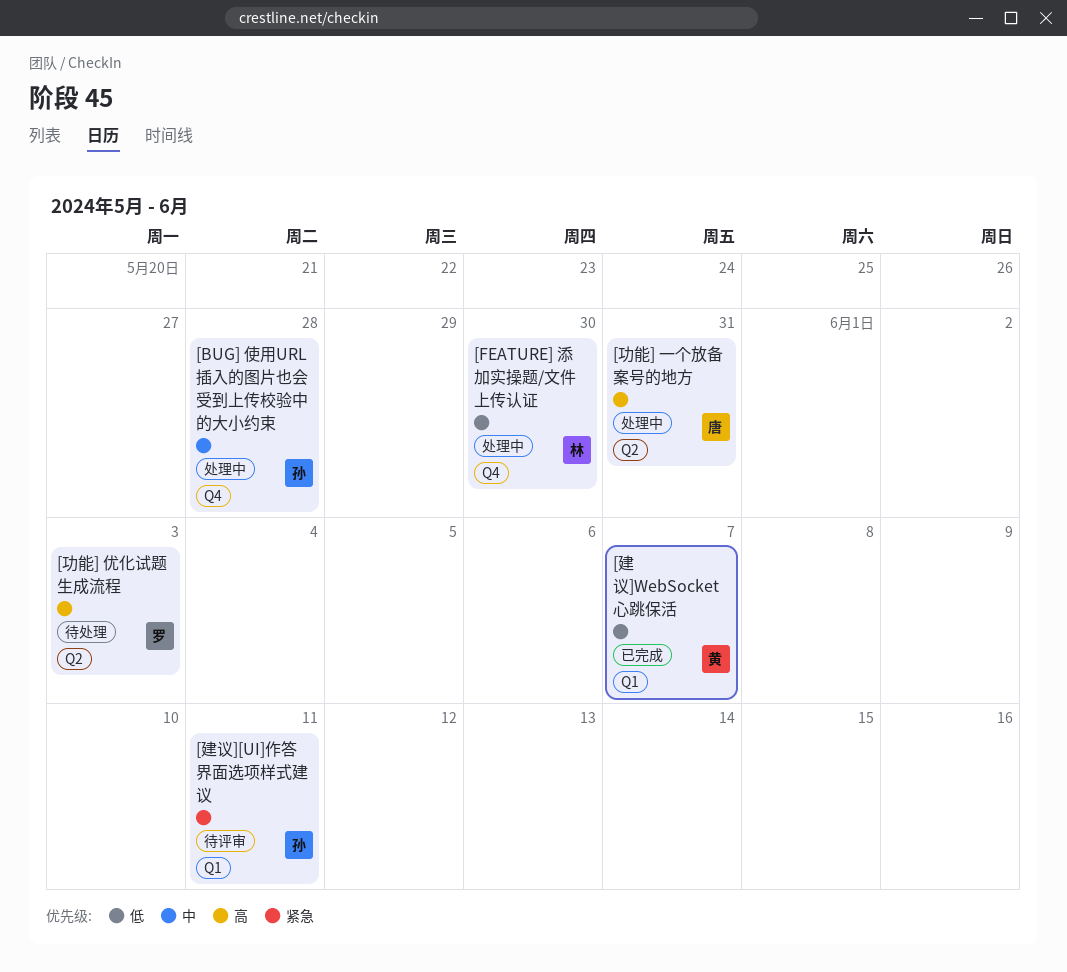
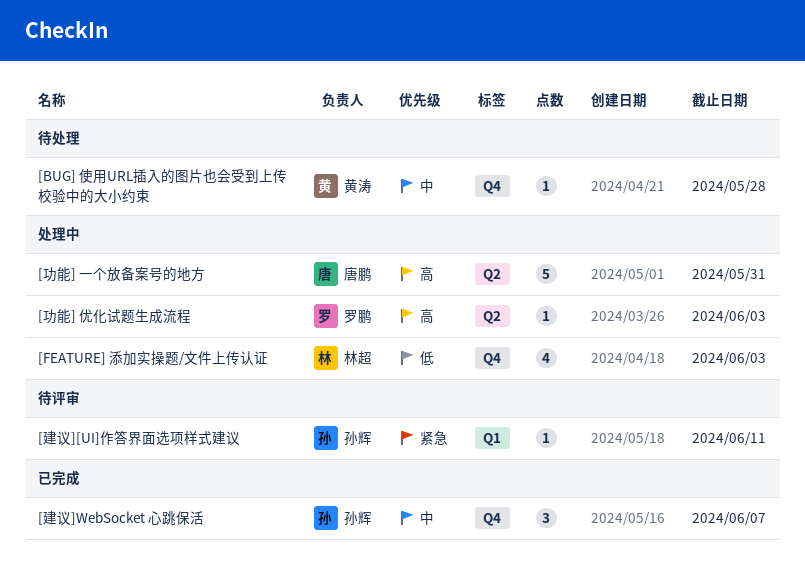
[BUG] 使用URL插入的图片也会受到上传校验中的大小约束, status: 处理中 -> 待处理
[BUG] 使用URL插入的图片也会受到上传校验中的大小约束, owner: 孙辉 -> 黄涛
[FEATURE] 添加实操题/文件上传认证, due: May 30 -> Jun 3
[功能] 优化试题生成流程, status: 待处理 -> 处理中
[建议]WebSocket 心跳保活, owner: 黄涛 -> 孙辉
[建议]WebSocket 心跳保活, priority: 低 -> 中
[建议]WebSocket 心跳保活, label: Q1 -> Q4

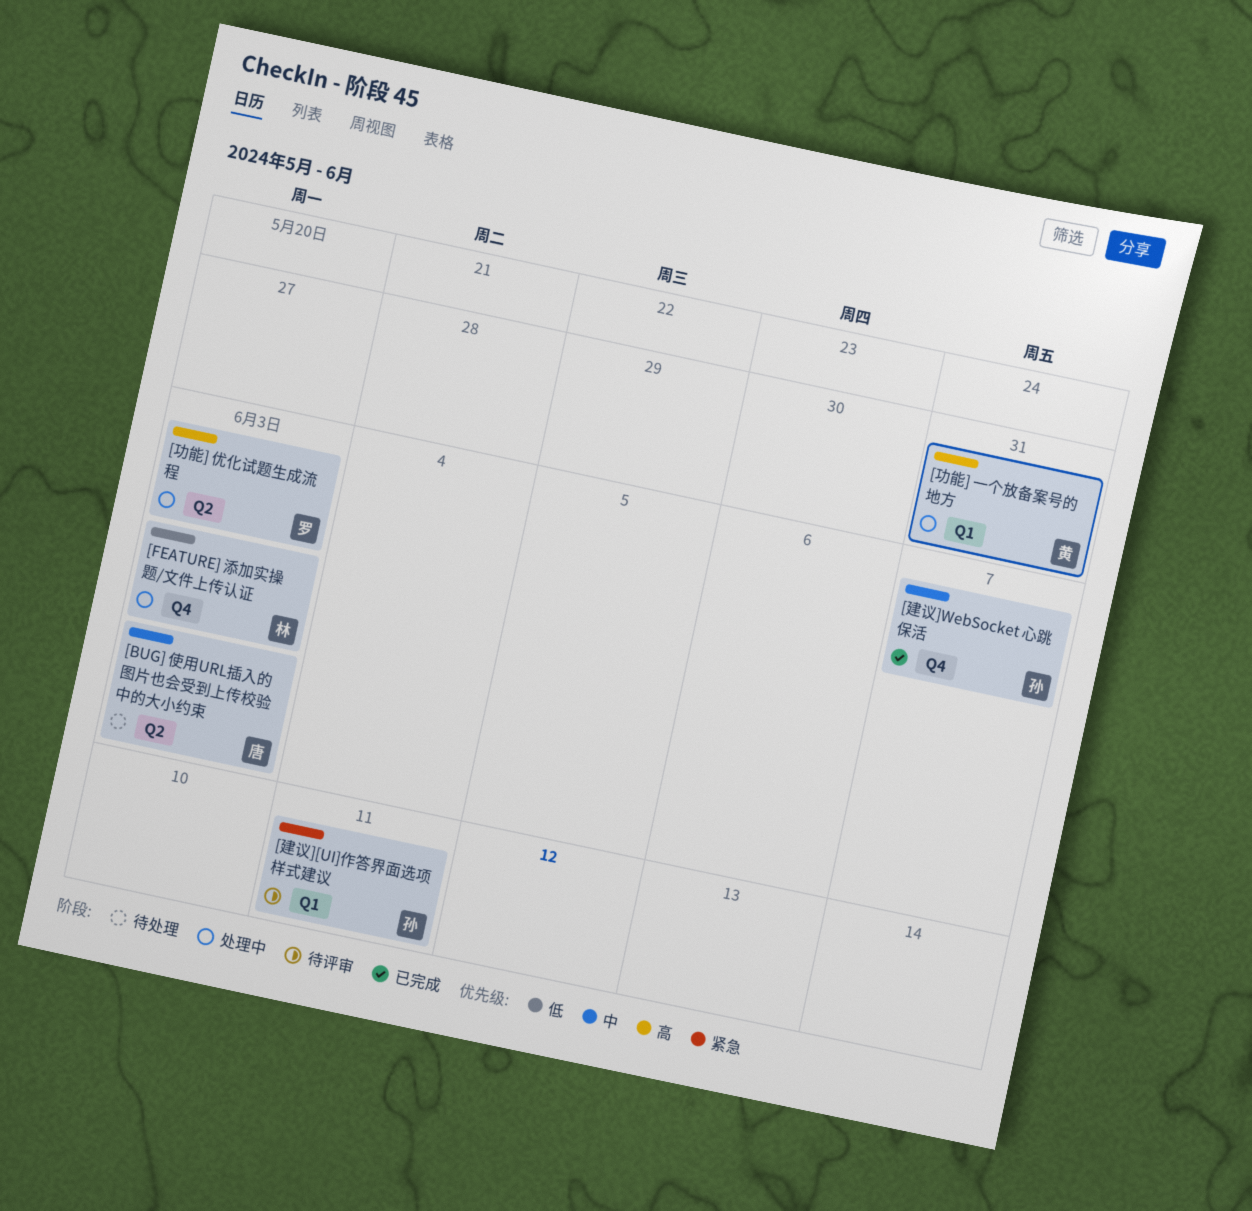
[BUG] 使用URL插入的图片也会受到上传校验中的大小约束, owner: 黄涛 -> 唐鹏
[BUG] 使用URL插入的图片也会受到上传校验中的大小约束, label: Q4 -> Q2
[BUG] 使用URL插入的图片也会受到上传校验中的大小约束, due: May 28 -> Jun 3
[功能] 一个放备案号的地方, owner: 唐鹏 -> 黄涛
[功能] 一个放备案号的地方, label: Q2 -> Q1

